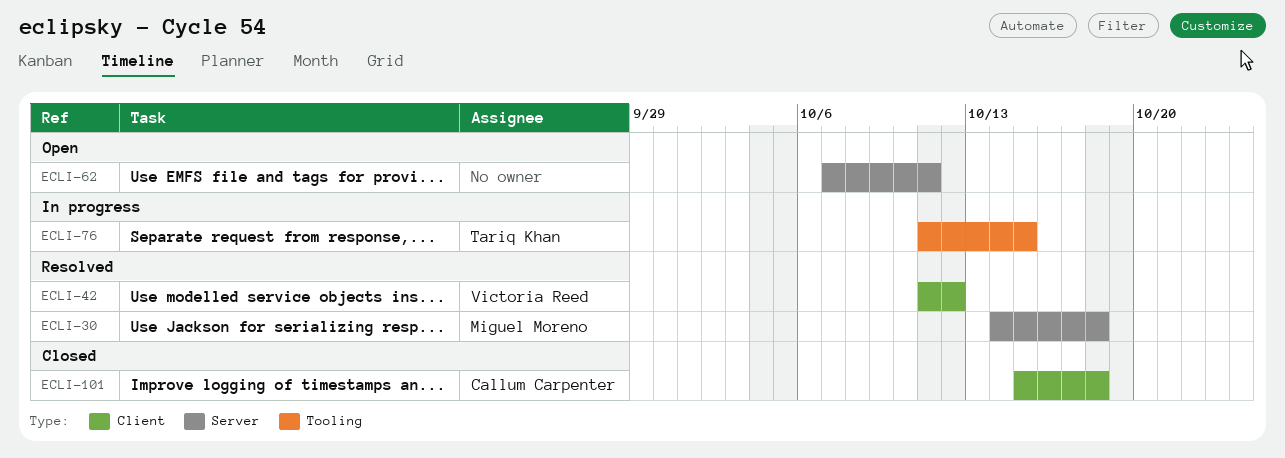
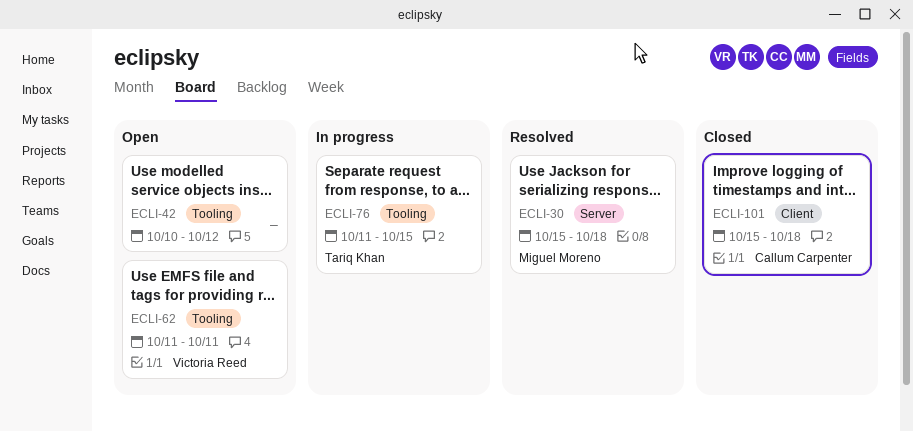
ECLI-30, start: Oct 14 -> Oct 15
ECLI-42, status: Resolved -> Open
ECLI-42, owner: Victoria Reed -> none
ECLI-42, label: Client -> Tooling
ECLI-42, start: Oct 11 -> Oct 10
ECLI-62, owner: none -> Victoria Reed
ECLI-62, label: Server -> Tooling
ECLI-62, start: Oct 7 -> Oct 11

